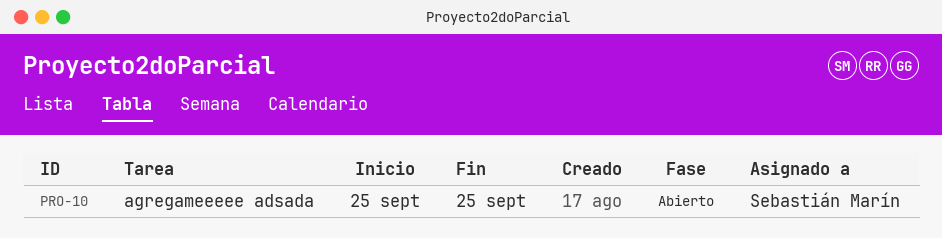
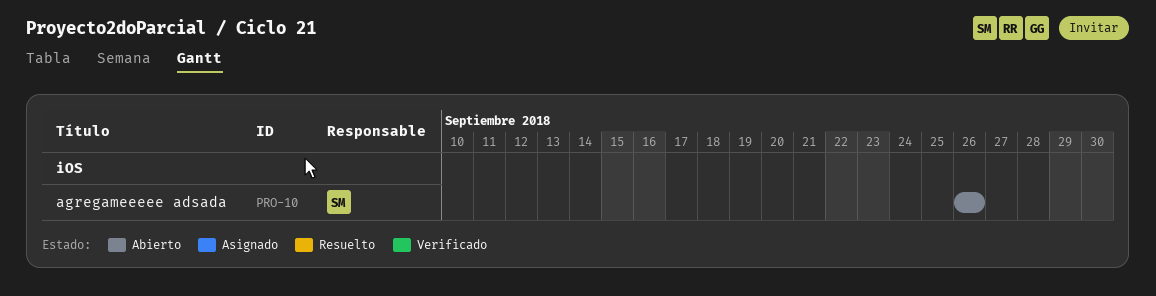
PRO-10, start: Sep 25 -> Sep 26
PRO-10, due: Sep 25 -> Sep 26

